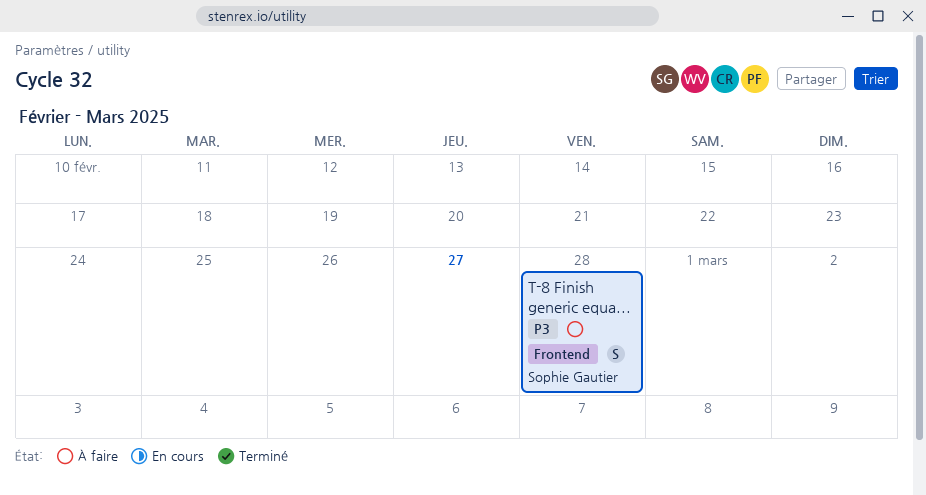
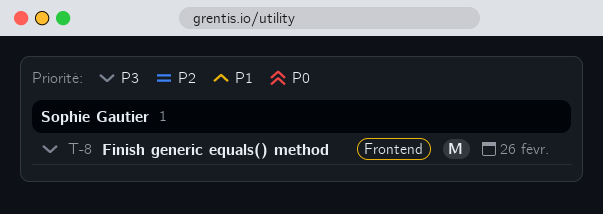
T-8, estimate: S -> M
T-8, due: Feb 28 -> Feb 26

